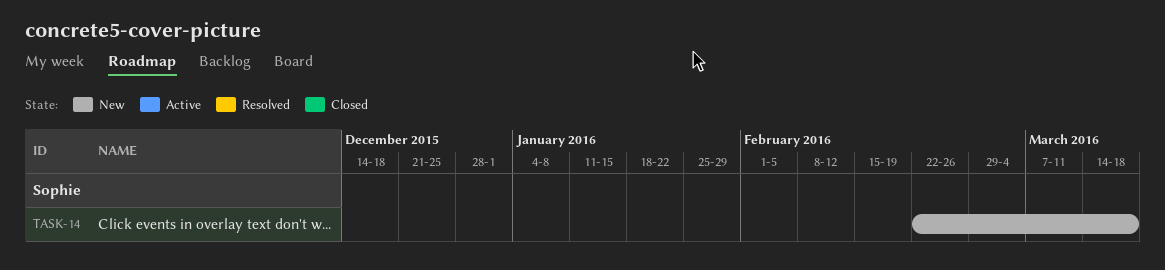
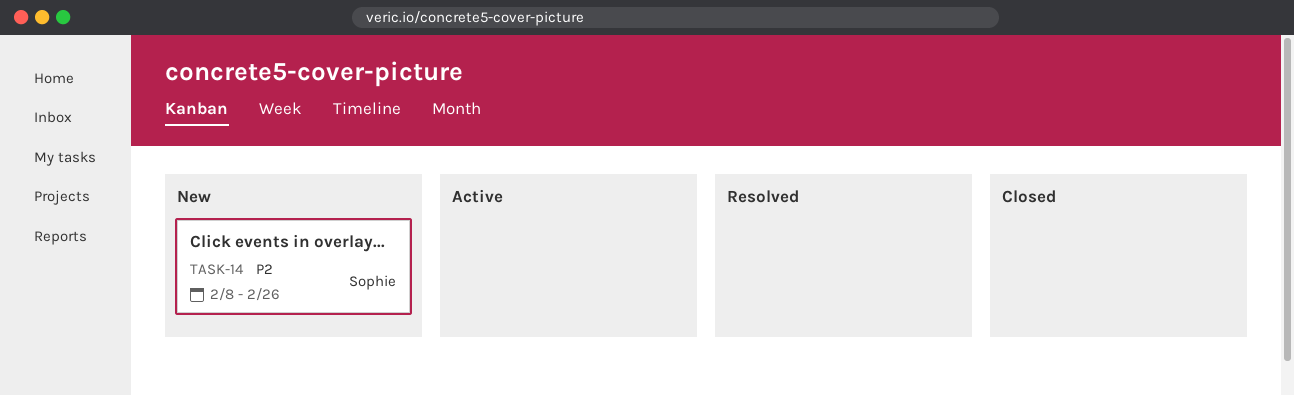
TASK-14, start: Feb 22 -> Feb 8
TASK-14, due: Mar 18 -> Feb 26

